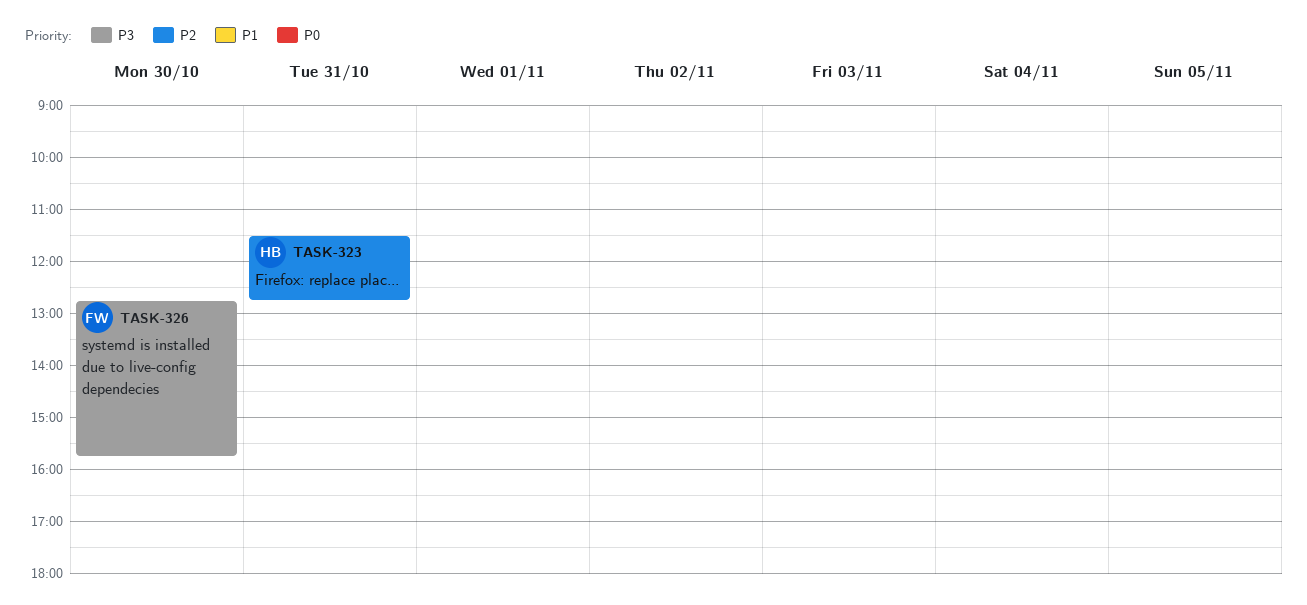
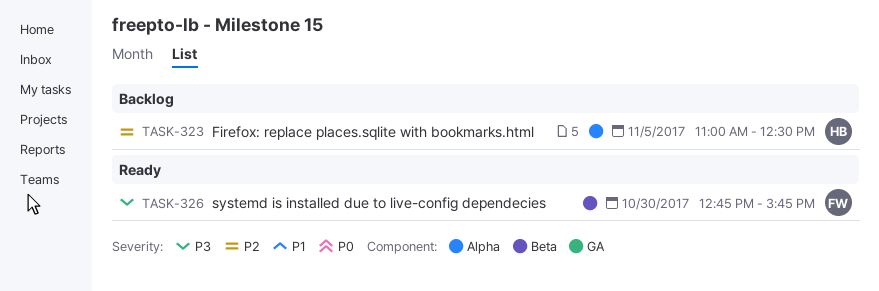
TASK-323, day: Oct 31 -> Nov 5
TASK-323, begins: 11:30 -> 11:00
TASK-323, ends: 12:45 -> 12:30

